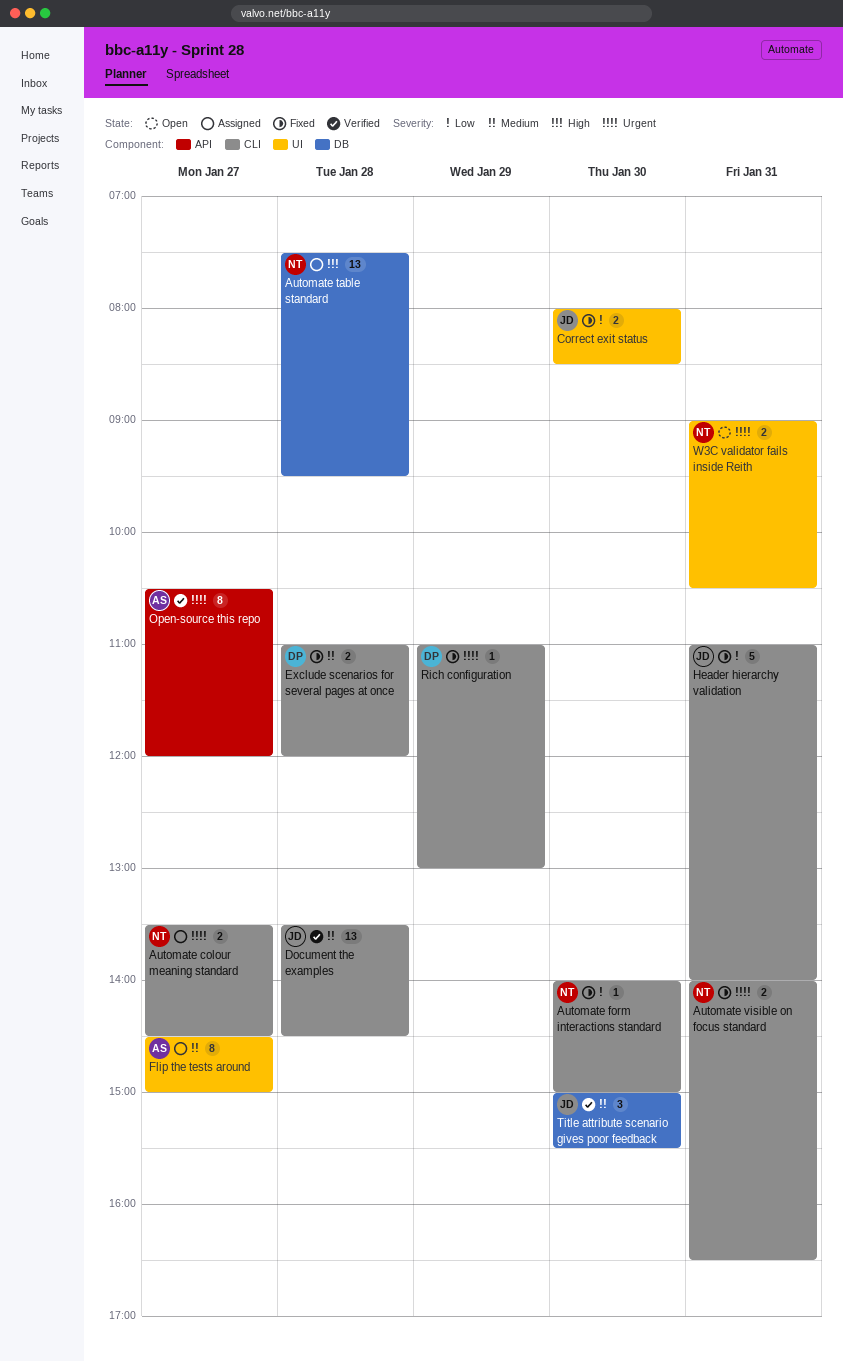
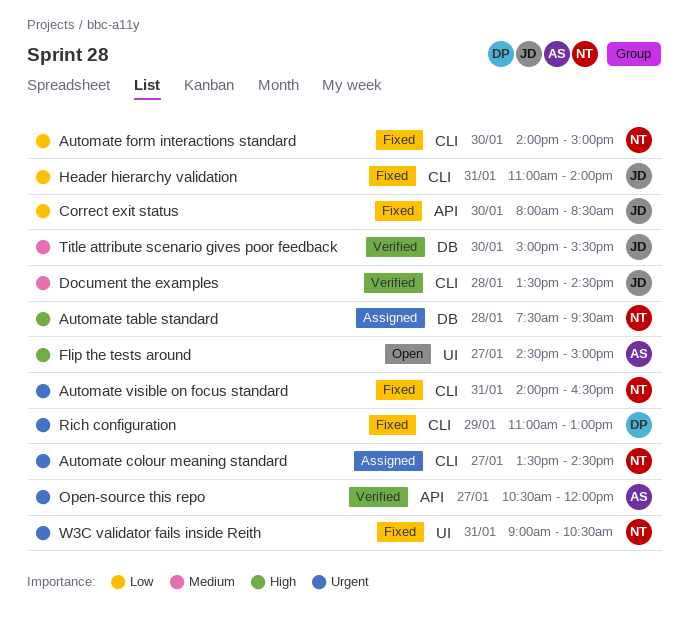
Correct exit status, label: UI -> API
Exclude scenarios for several pages at once: present -> none
Flip the tests around, status: Assigned -> Open
Flip the tests around, priority: Medium -> High
W3C validator fails inside Reith, status: Open -> Fixed

